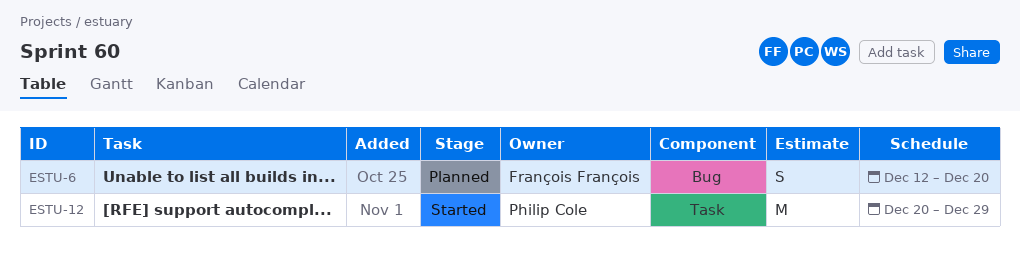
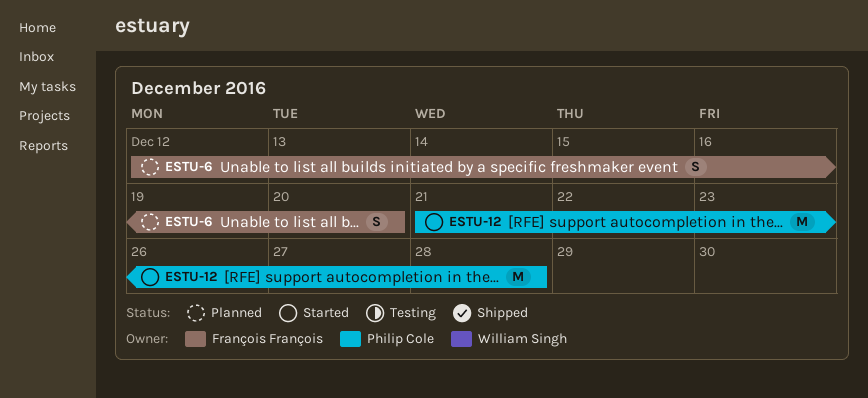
ESTU-12, start: Dec 20 -> Dec 21
ESTU-12, due: Dec 29 -> Dec 28

